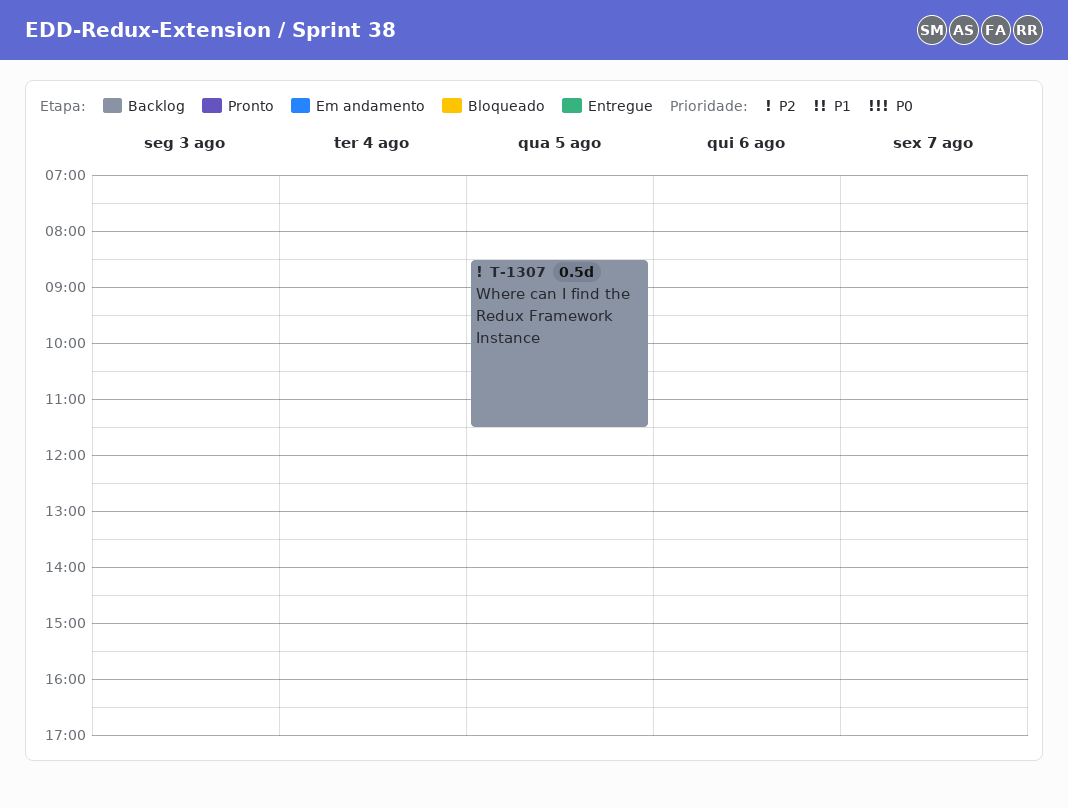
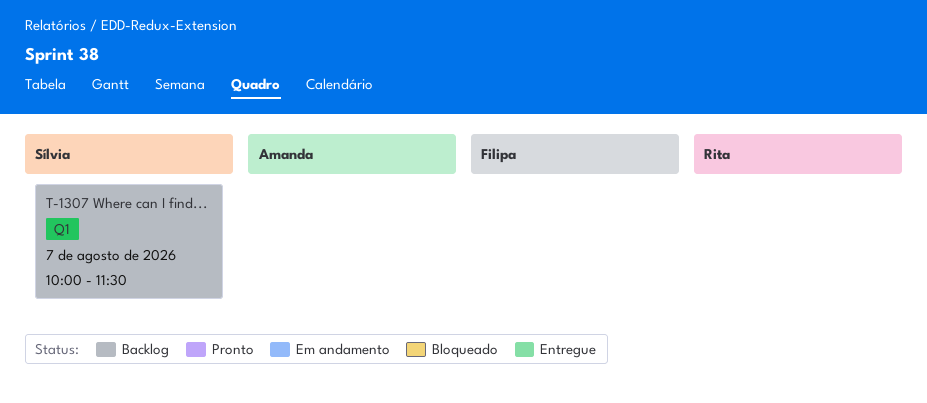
T-1307, day: Aug 5 -> Aug 7
T-1307, begins: 08:30 -> 10:00

